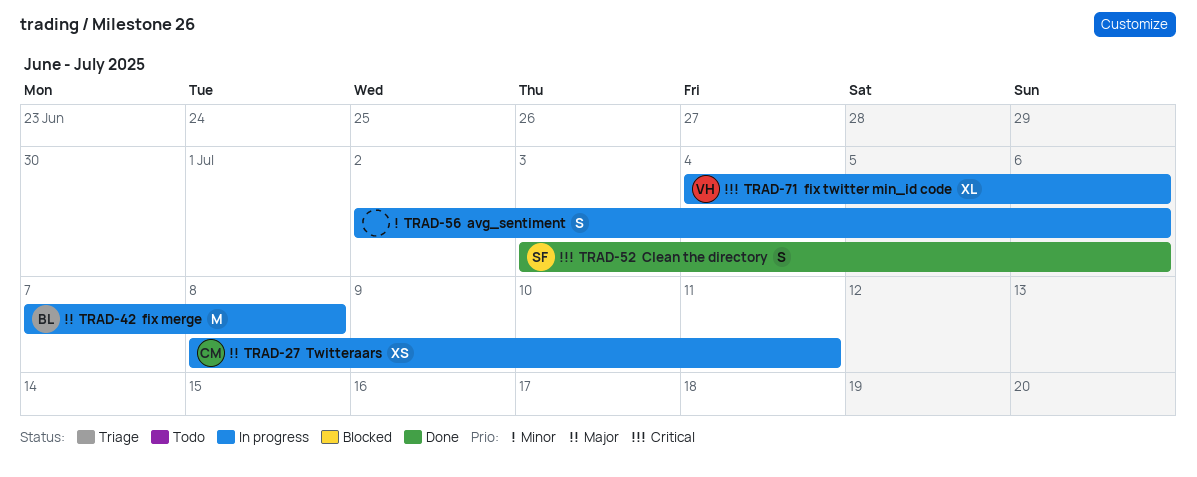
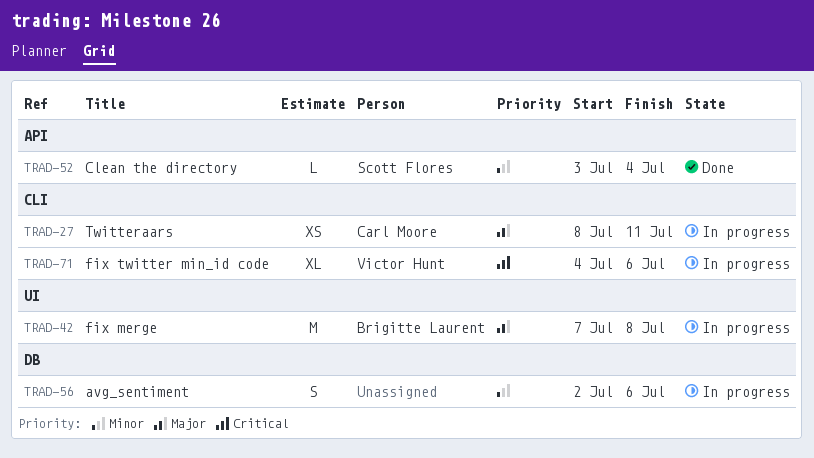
TRAD-52, priority: Critical -> Minor
TRAD-52, estimate: S -> L
TRAD-52, due: Jul 6 -> Jul 4

